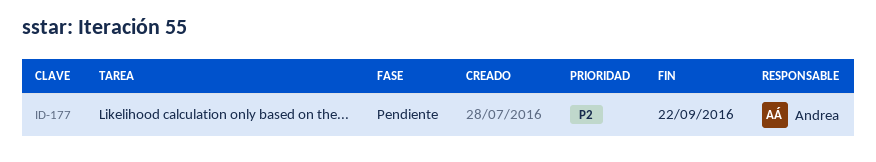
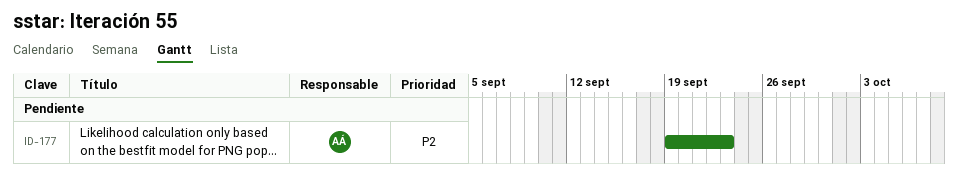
ID-177, due: Sep 22 -> Sep 23

